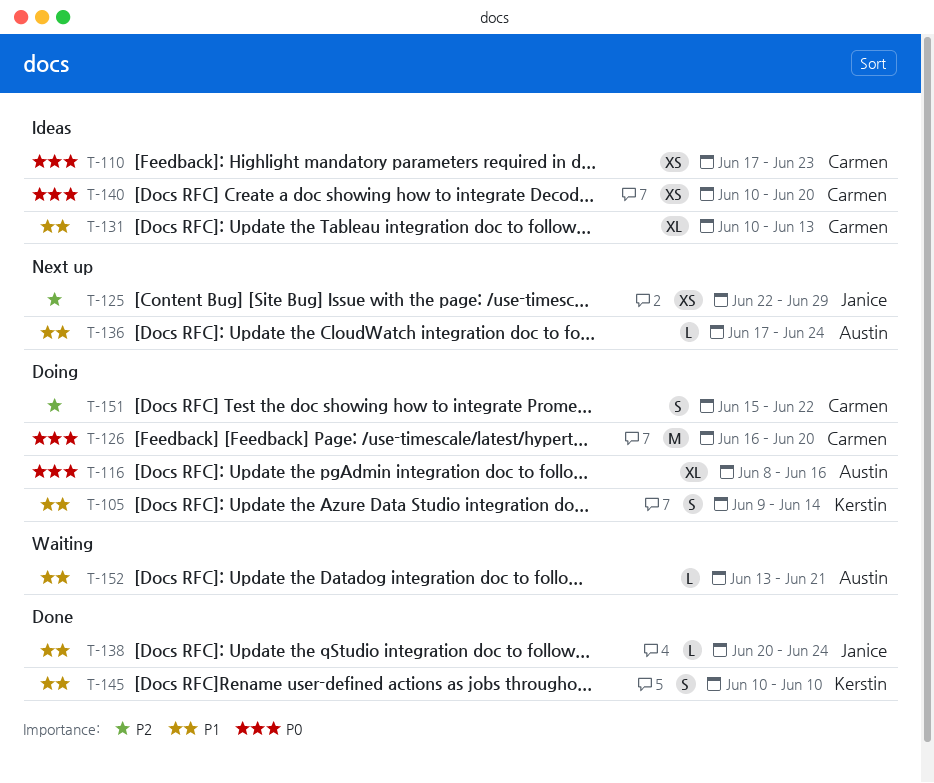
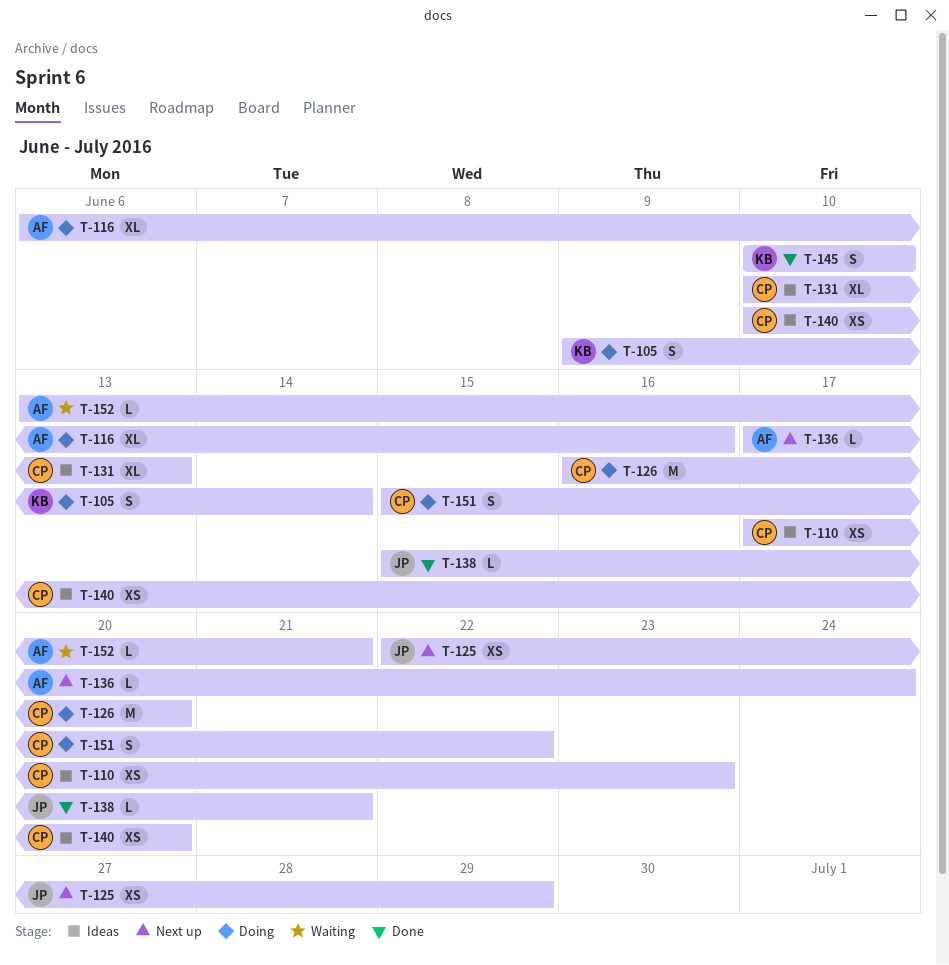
T-116, start: Jun 8 -> Jun 6
T-138, start: Jun 20 -> Jun 15
T-138, due: Jun 24 -> Jun 21

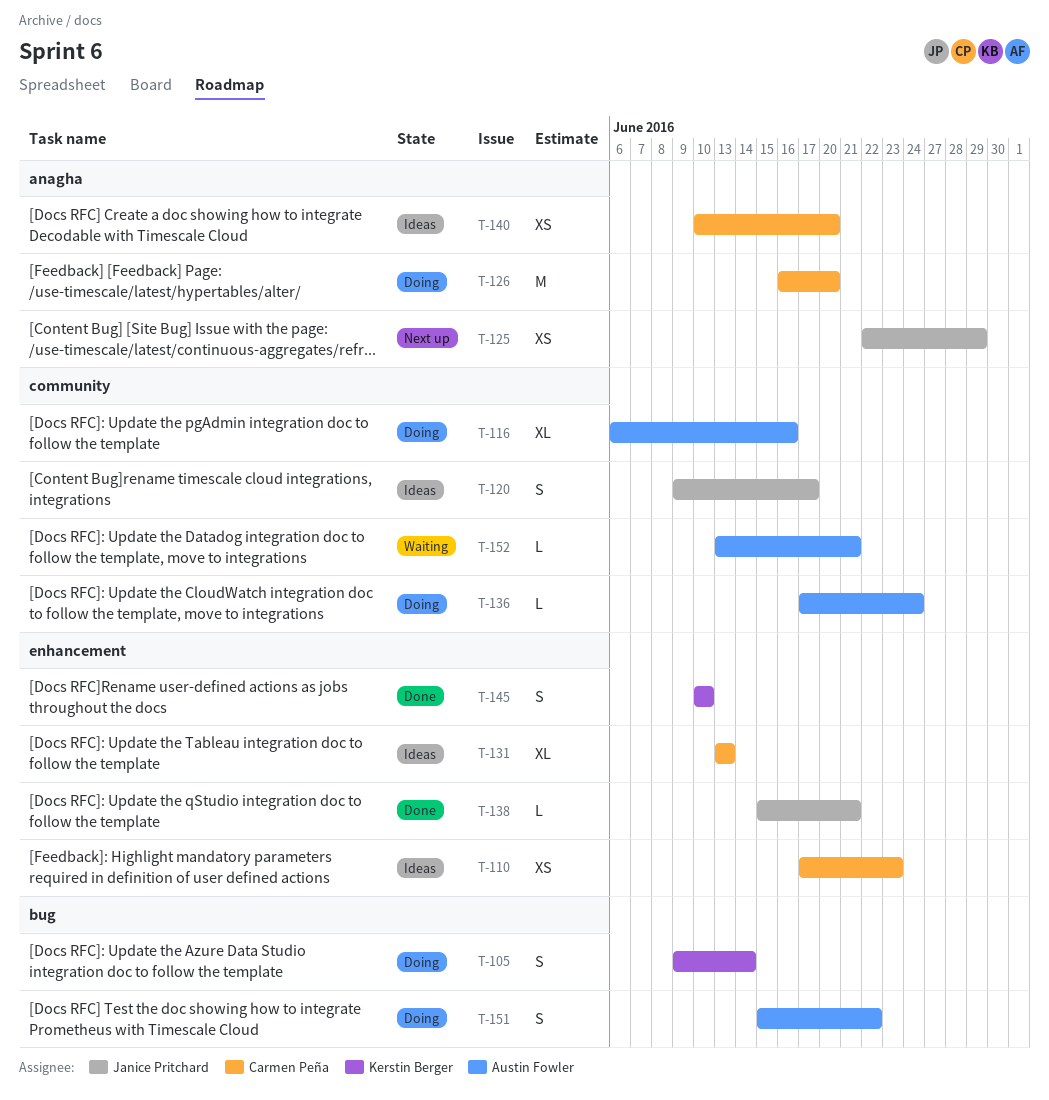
T-120: none -> present
T-131, start: Jun 10 -> Jun 13
T-136, status: Next up -> Doing
T-151, owner: Carmen Peña -> Austin Fowler

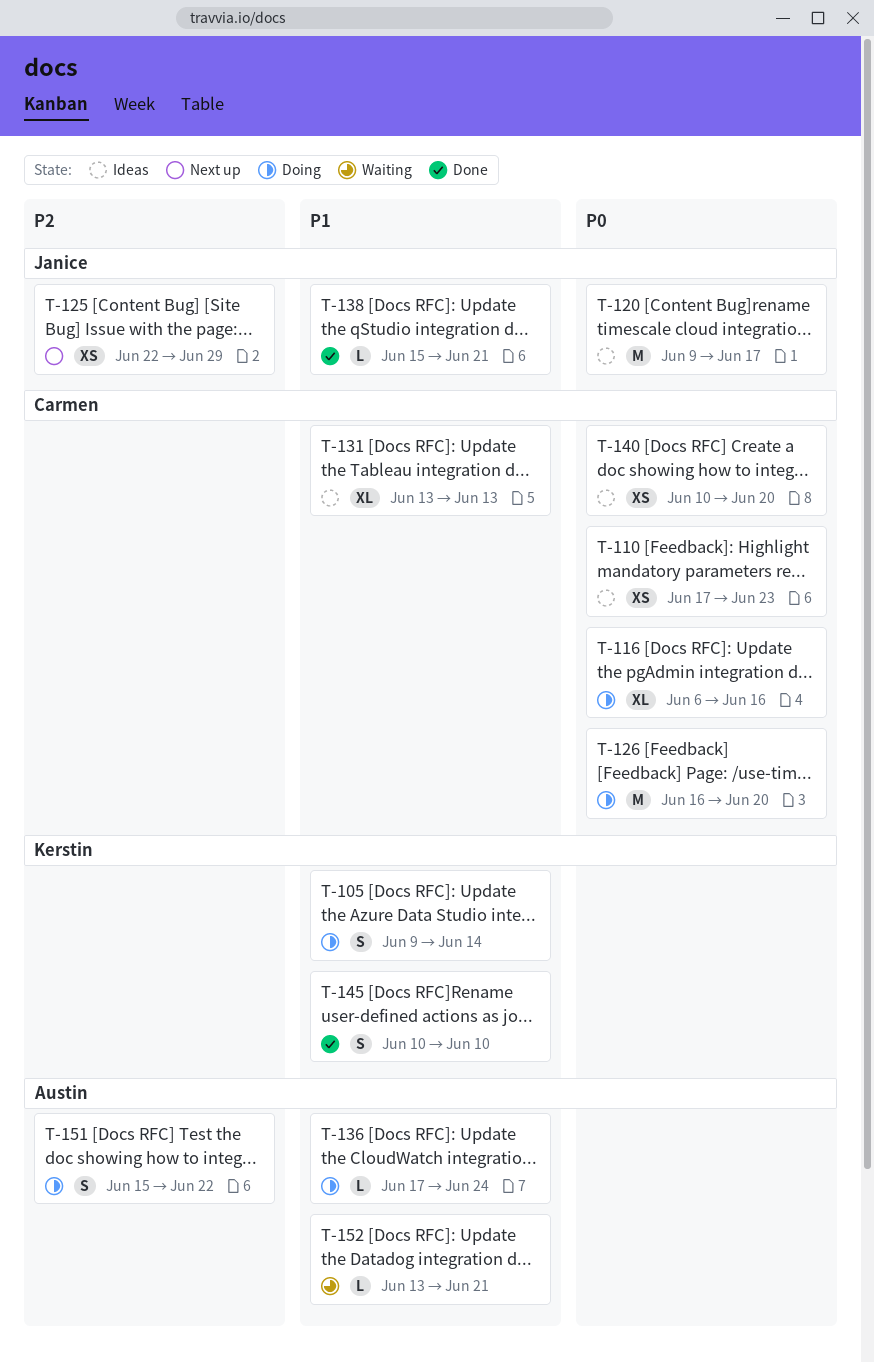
T-116, owner: Austin Fowler -> Carmen Peña
T-120, estimate: S -> M

